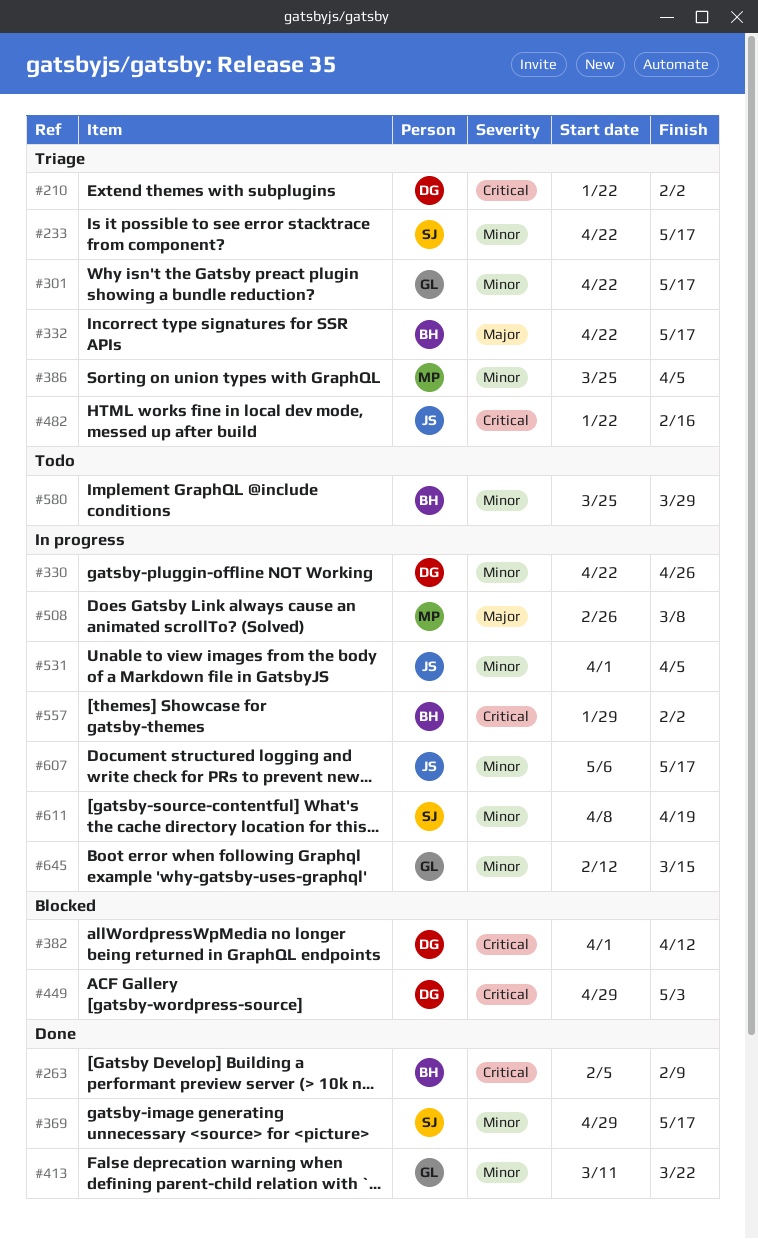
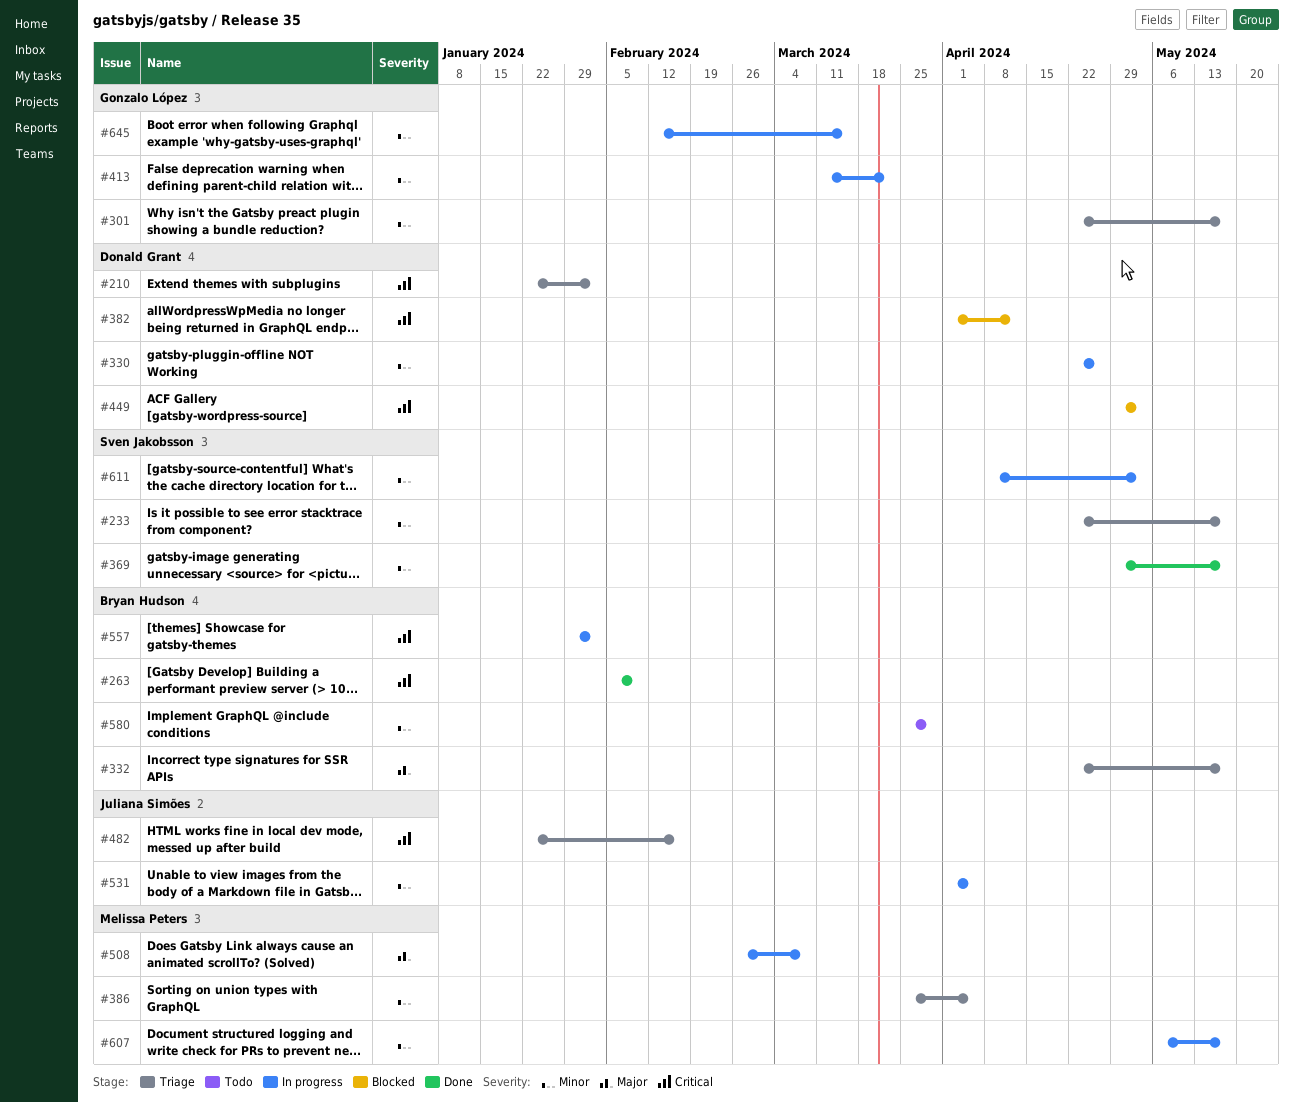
#413, status: Done -> In progress
#607, owner: Juliana Simões -> Melissa Peters
#611, due: Apr 19 -> May 3

